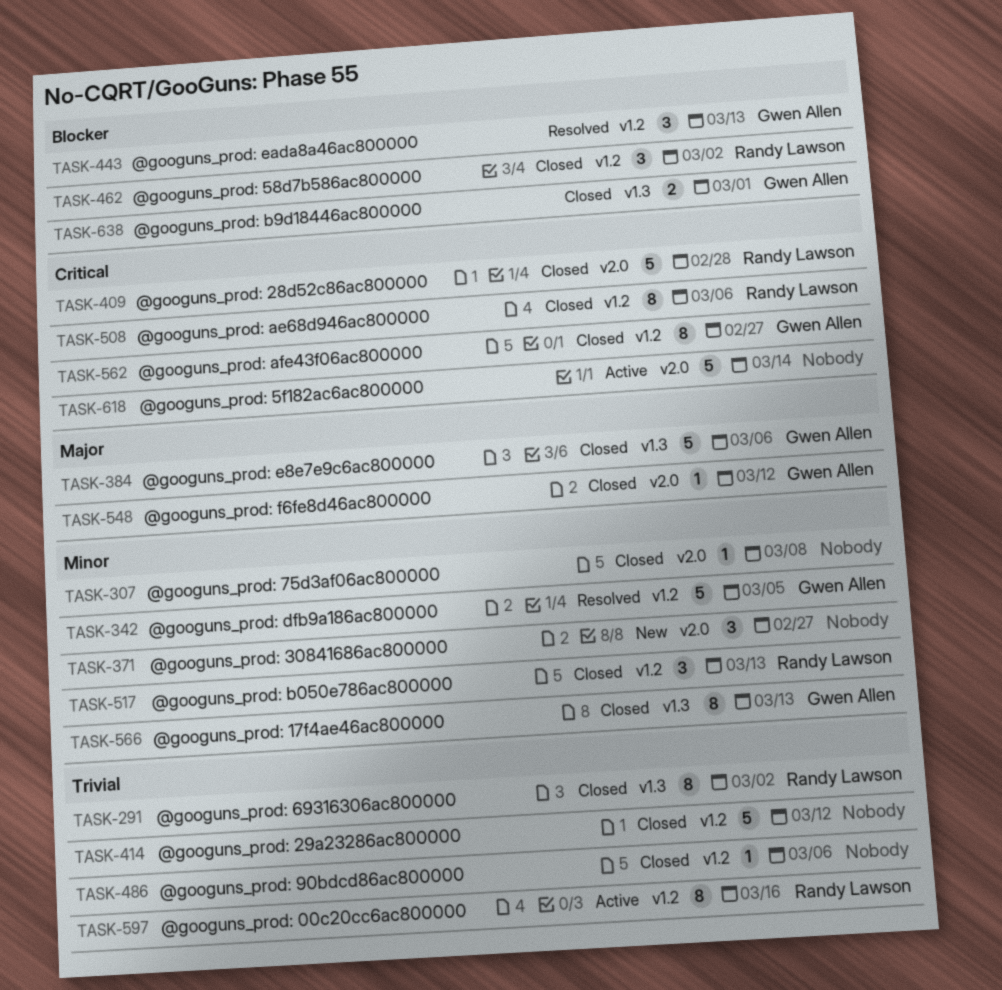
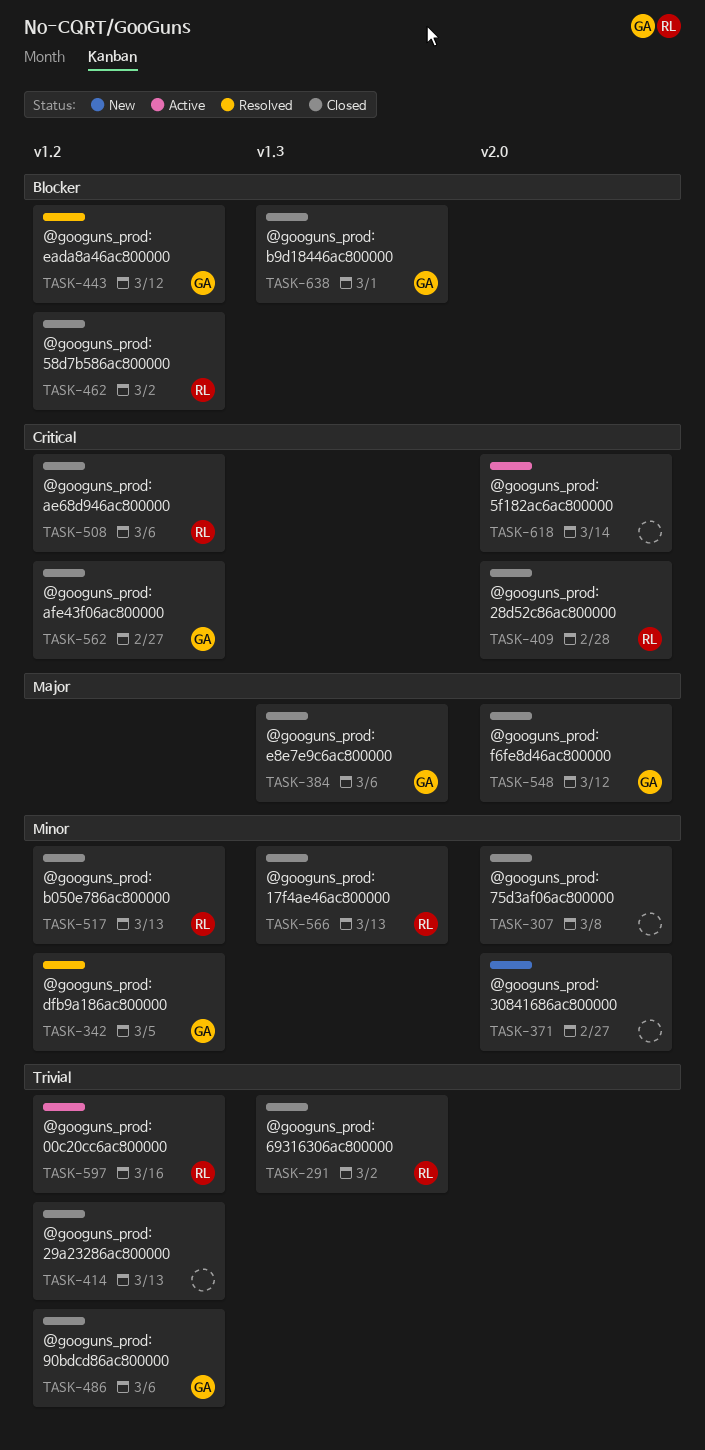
TASK-414, due: Mar 12 -> Mar 13
TASK-443, due: Mar 13 -> Mar 12
TASK-486, owner: none -> Gwen Allen
TASK-566, owner: Gwen Allen -> Randy Lawson

